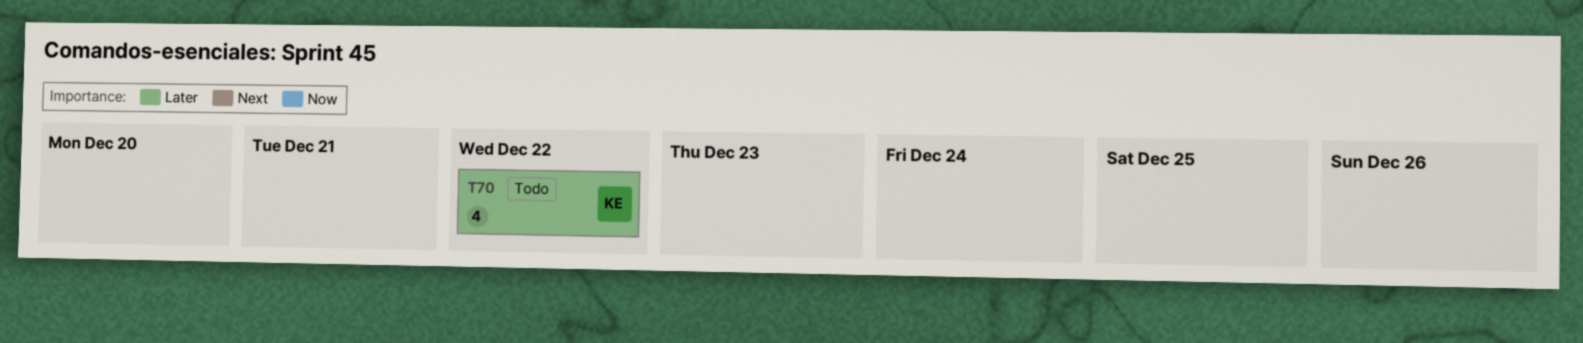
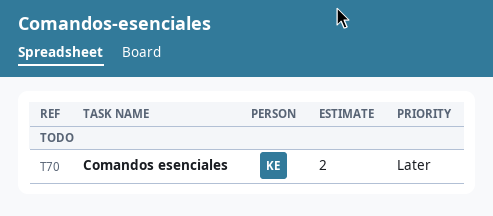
T70, estimate: 4 -> 2

